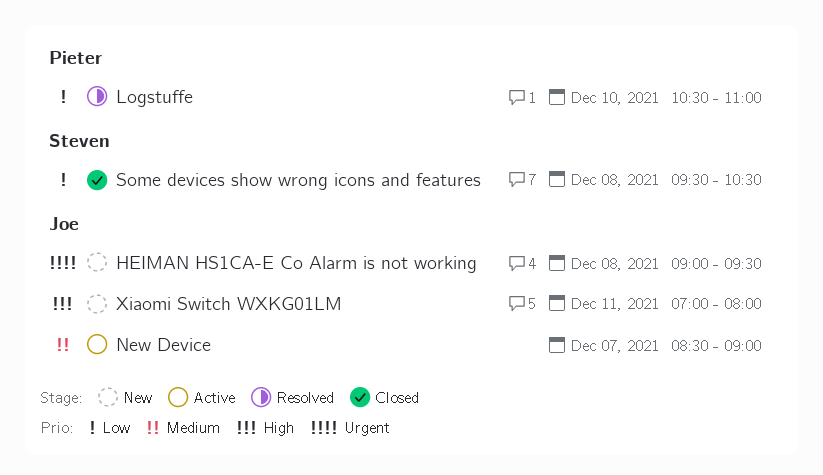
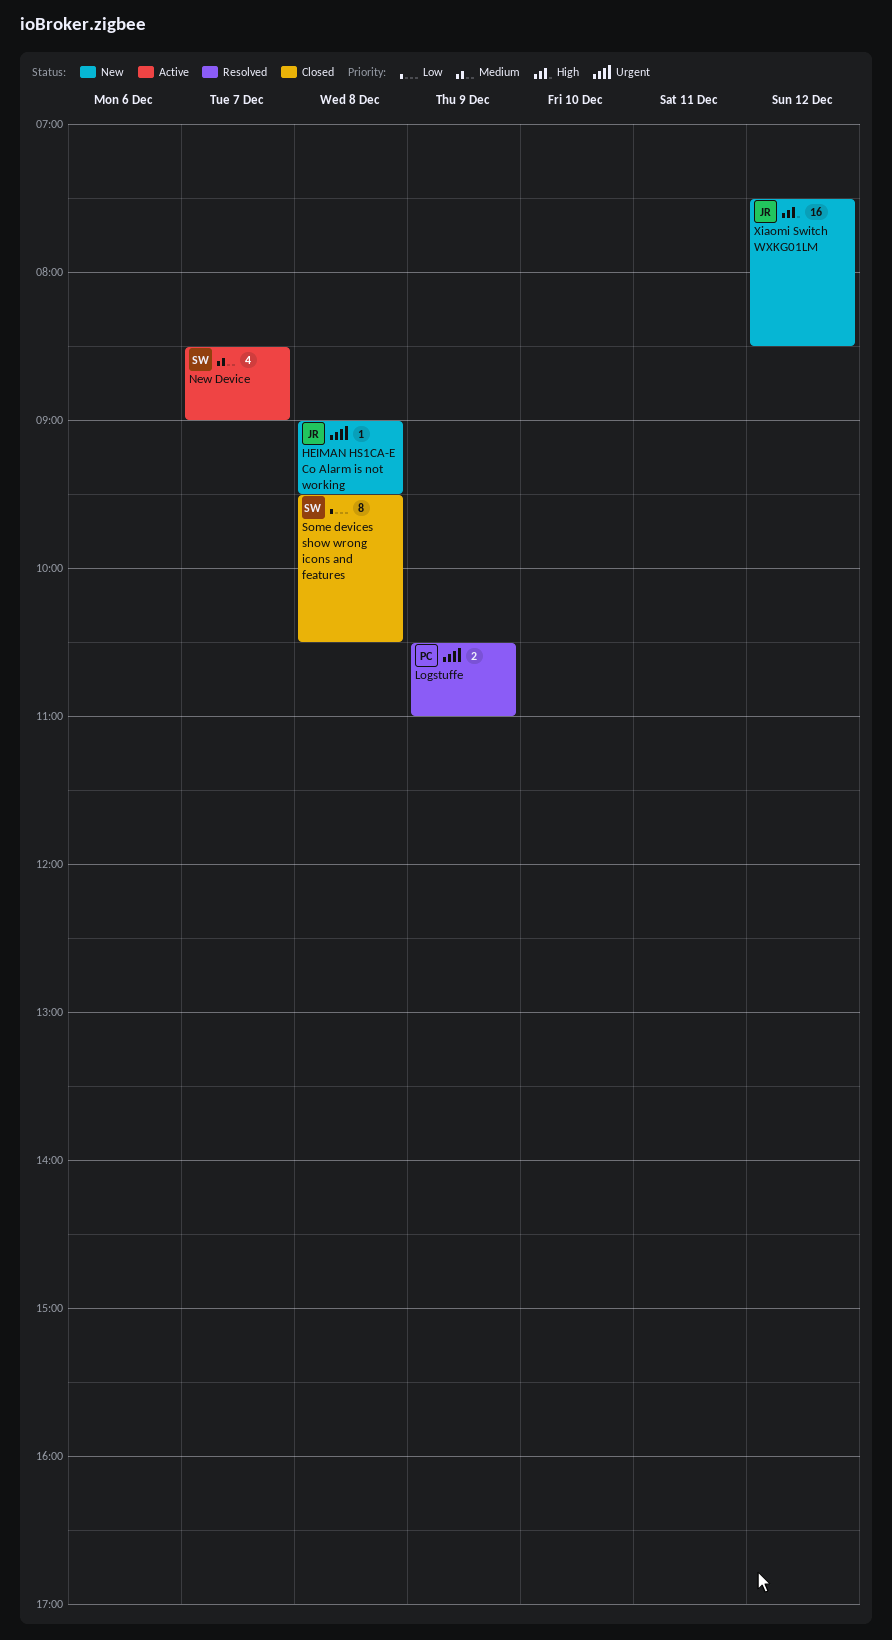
Logstuffe, priority: Low -> Urgent
Logstuffe, day: Dec 10 -> Dec 9
New Device, owner: Joe -> Steven
Xiaomi Switch WXKG01LM, day: Dec 11 -> Dec 12
Xiaomi Switch WXKG01LM, begins: 07:00 -> 07:30
Xiaomi Switch WXKG01LM, ends: 08:00 -> 08:30

